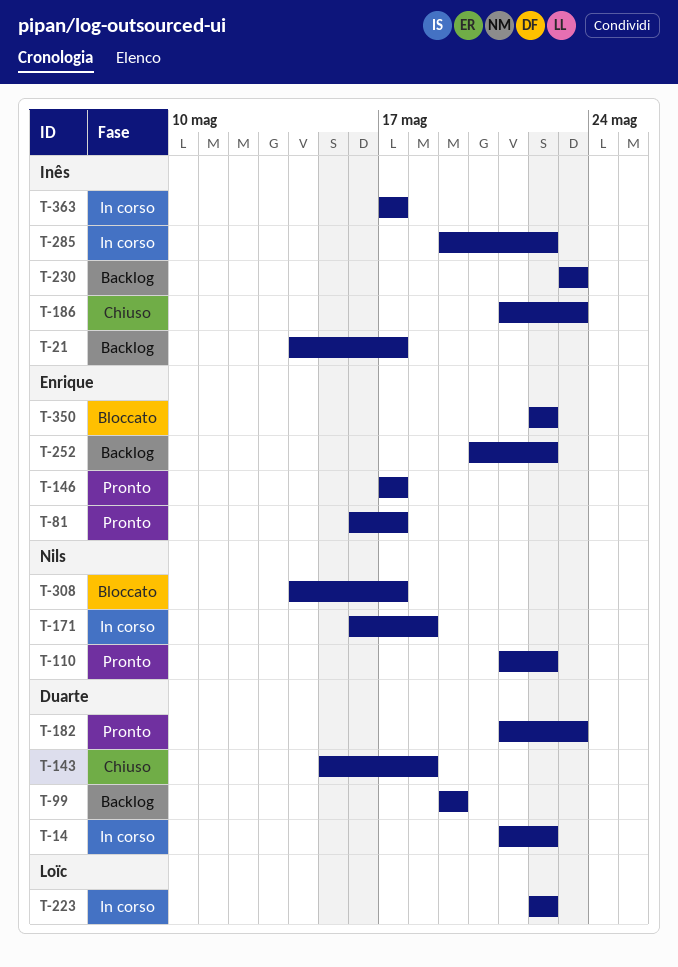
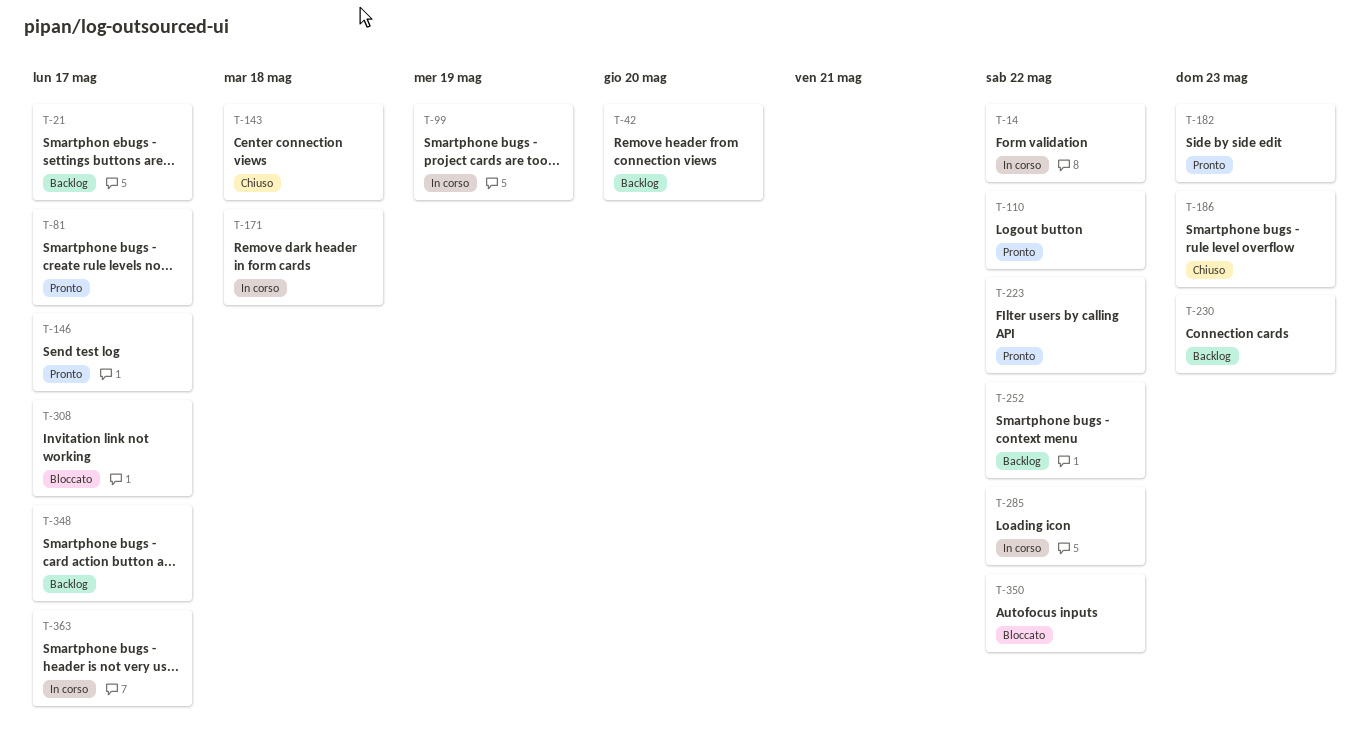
T-42: none -> present
T-99, status: Backlog -> In corso
T-223, status: In corso -> Pronto
T-348: none -> present

